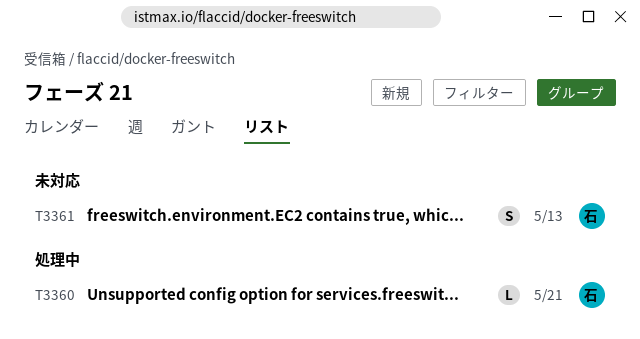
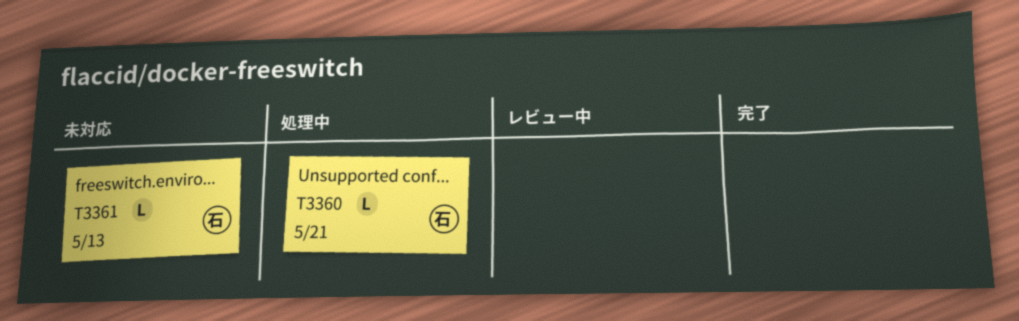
T3361, estimate: S -> L

